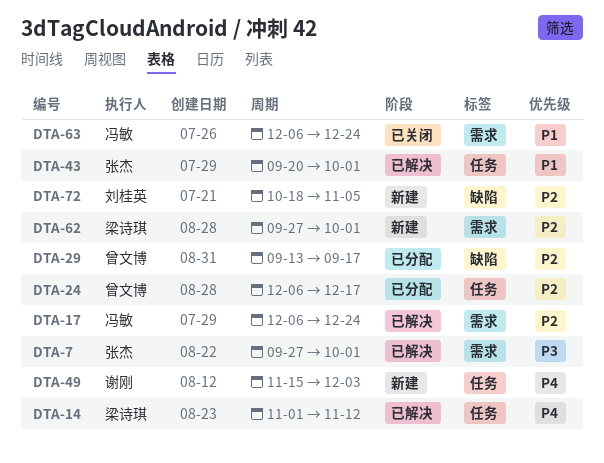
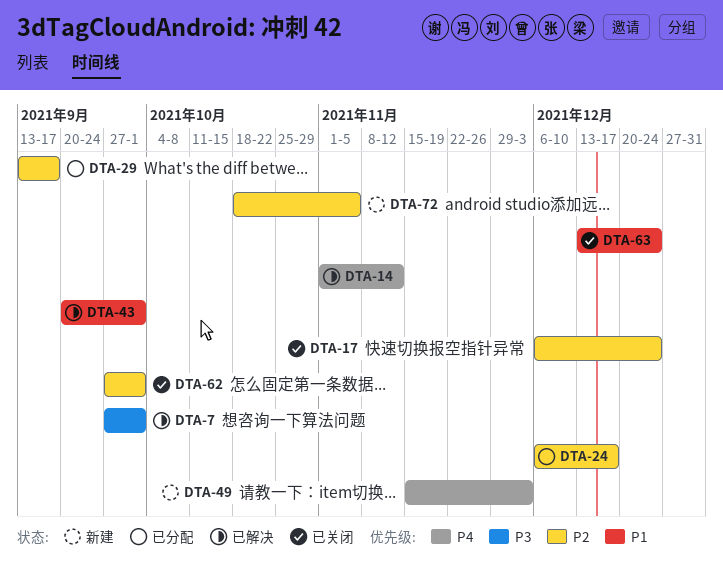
DTA-17, status: 已解决 -> 已关闭
DTA-62, status: 新建 -> 已关闭
DTA-63, start: Dec 6 -> Dec 13

